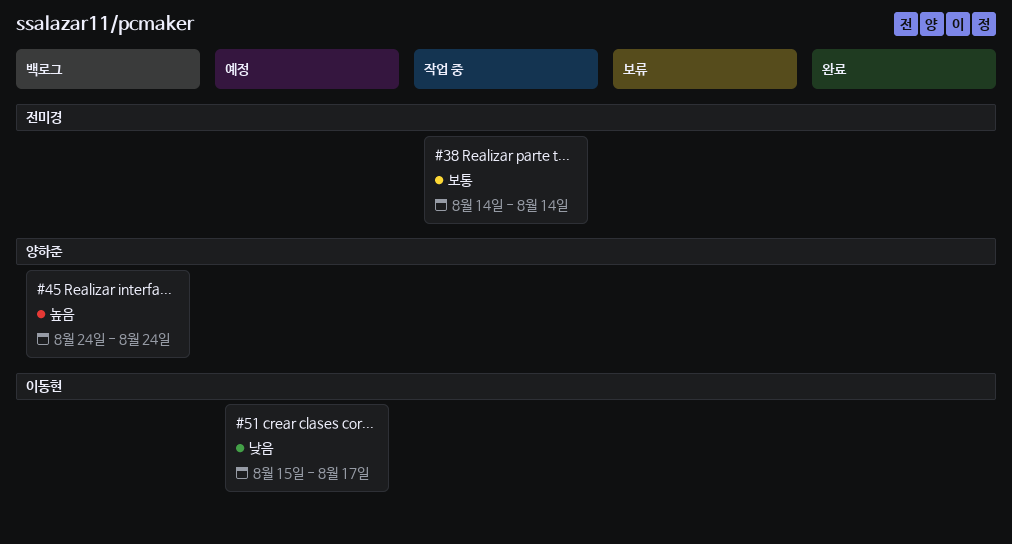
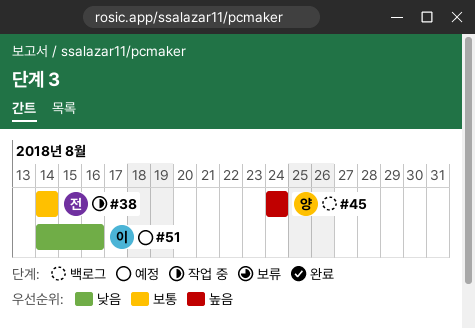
#51, start: Aug 15 -> Aug 14
#51, due: Aug 17 -> Aug 16

